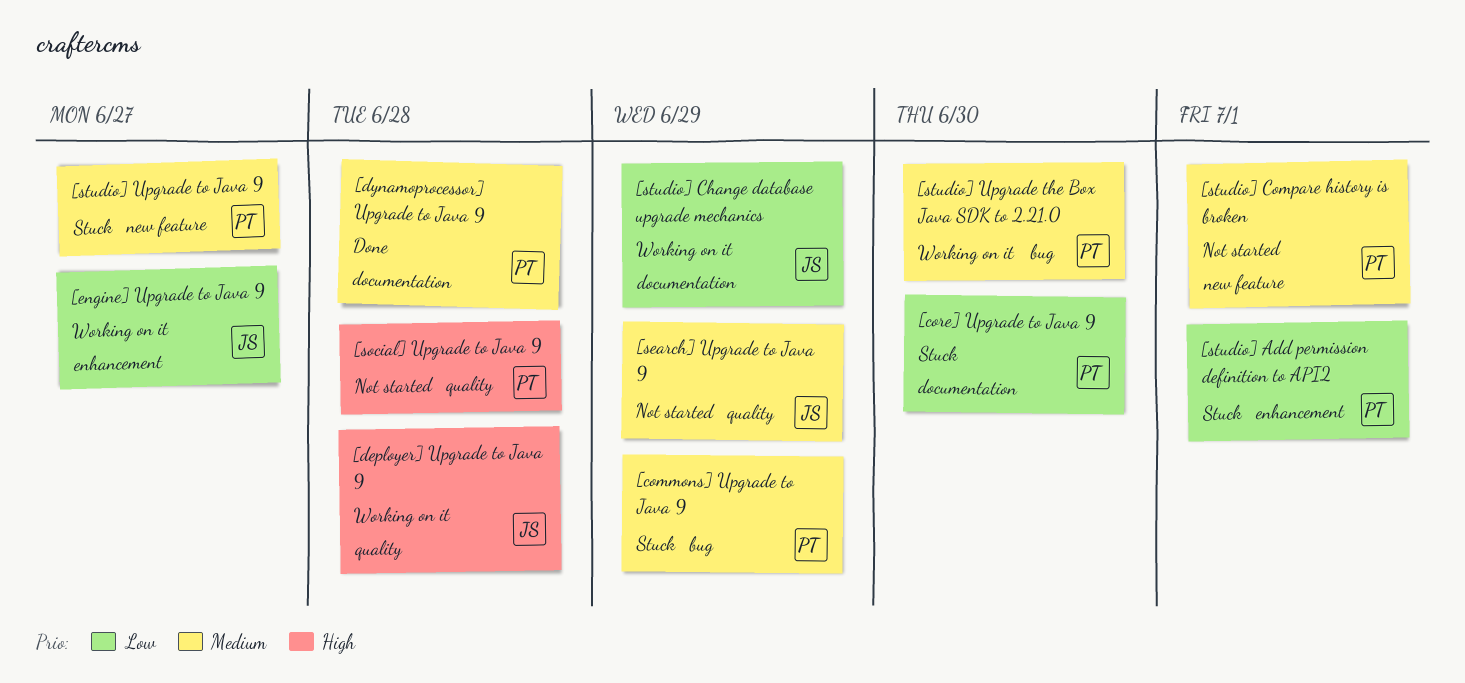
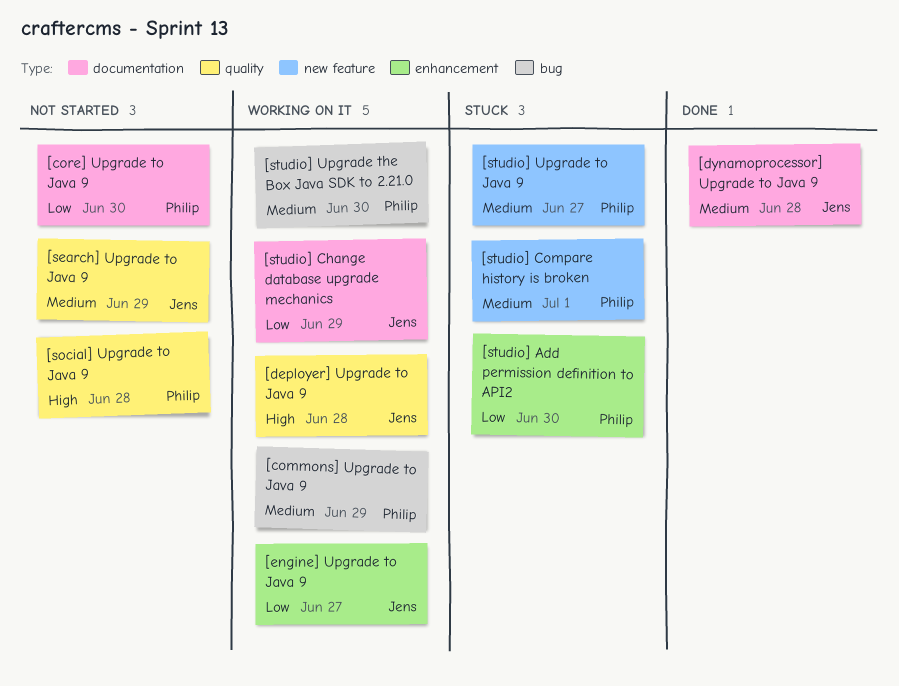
[commons] Upgrade to Java 9, status: Stuck -> Working on it
[core] Upgrade to Java 9, status: Stuck -> Not started
[dynamoprocessor] Upgrade to Java 9, owner: Philip -> Jens
[studio] Add permission definition to API2, due: Jul 1 -> Jun 30
[studio] Compare history is broken, status: Not started -> Stuck

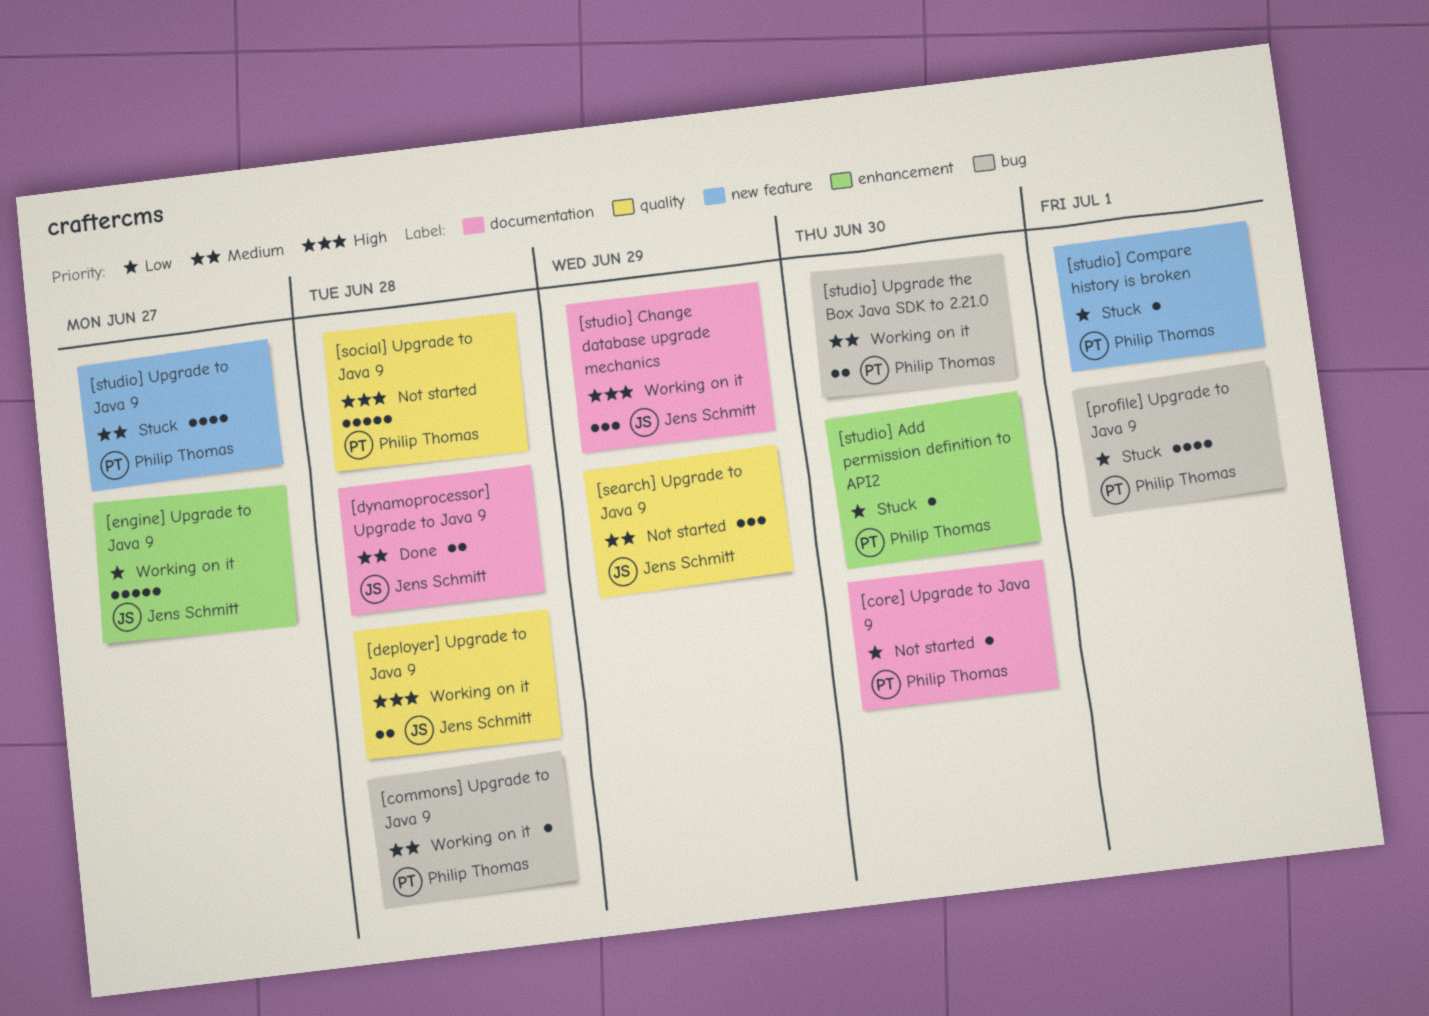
[commons] Upgrade to Java 9, due: Jun 29 -> Jun 28
[profile] Upgrade to Java 9: none -> present
[studio] Change database upgrade mechanics, priority: Low -> High
[studio] Compare history is broken, priority: Medium -> Low

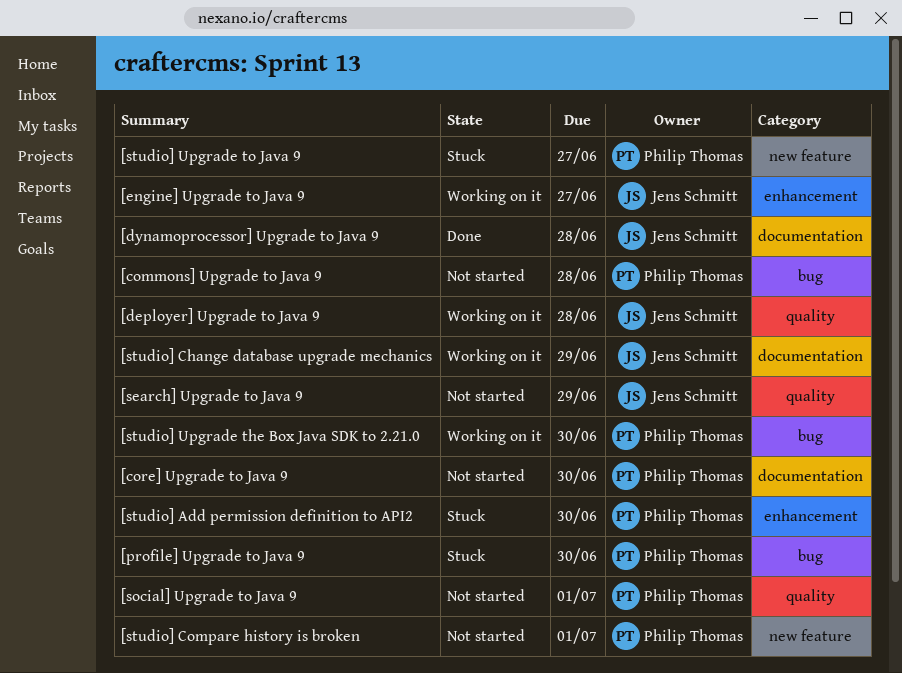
[commons] Upgrade to Java 9, status: Working on it -> Not started
[profile] Upgrade to Java 9, due: Jul 1 -> Jun 30
[social] Upgrade to Java 9, due: Jun 28 -> Jul 1
[studio] Compare history is broken, status: Stuck -> Not started

